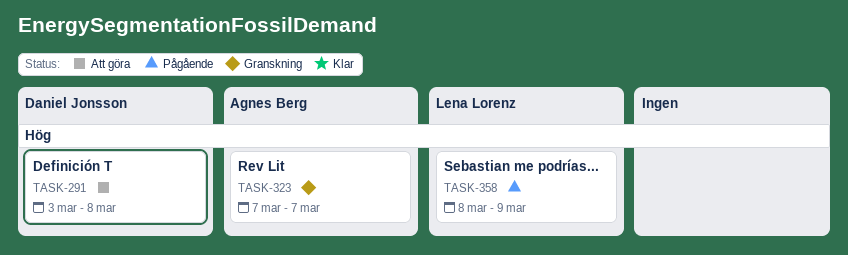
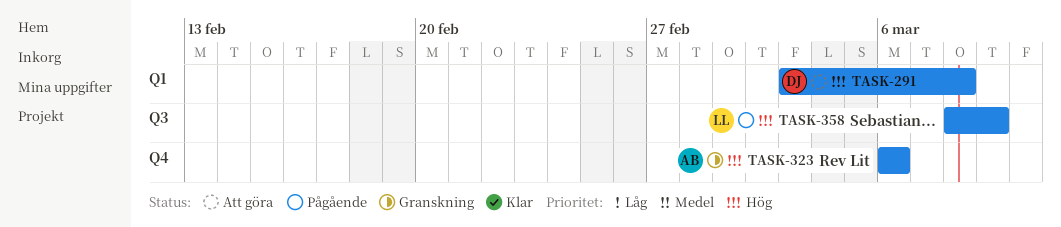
TASK-323, start: Mar 7 -> Mar 6
TASK-323, due: Mar 7 -> Mar 6

